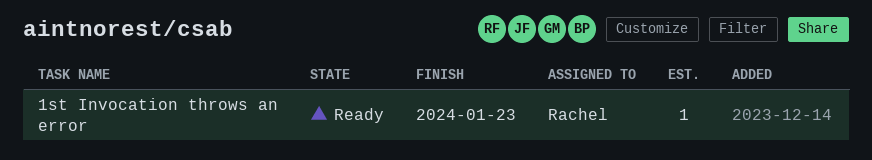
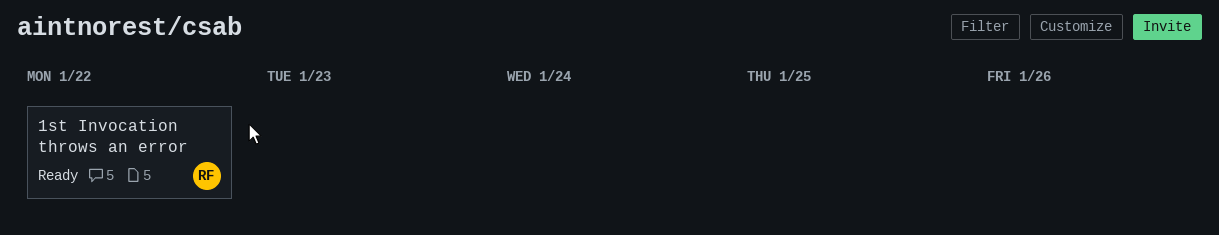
1st Invocation throws an error, due: Jan 23 -> Jan 22

